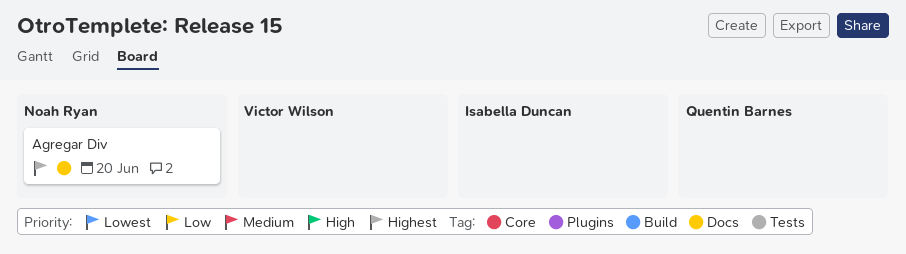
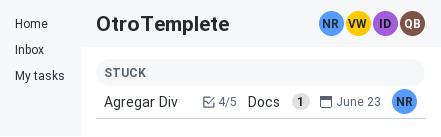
Agregar Div, due: Jun 20 -> Jun 23

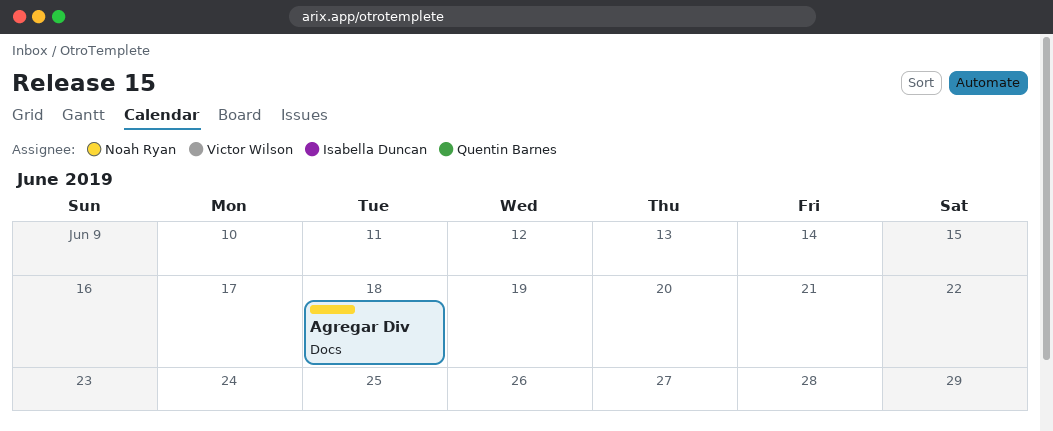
Agregar Div, due: Jun 23 -> Jun 18

